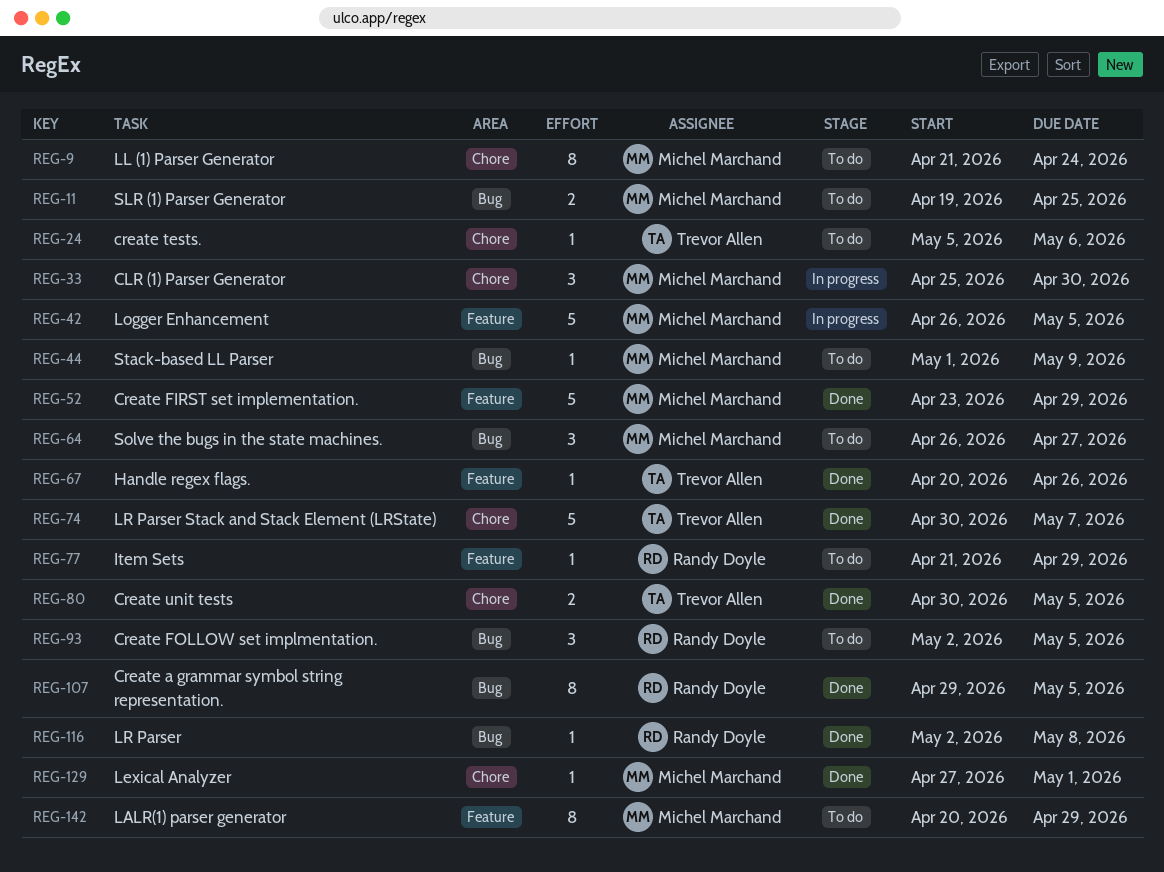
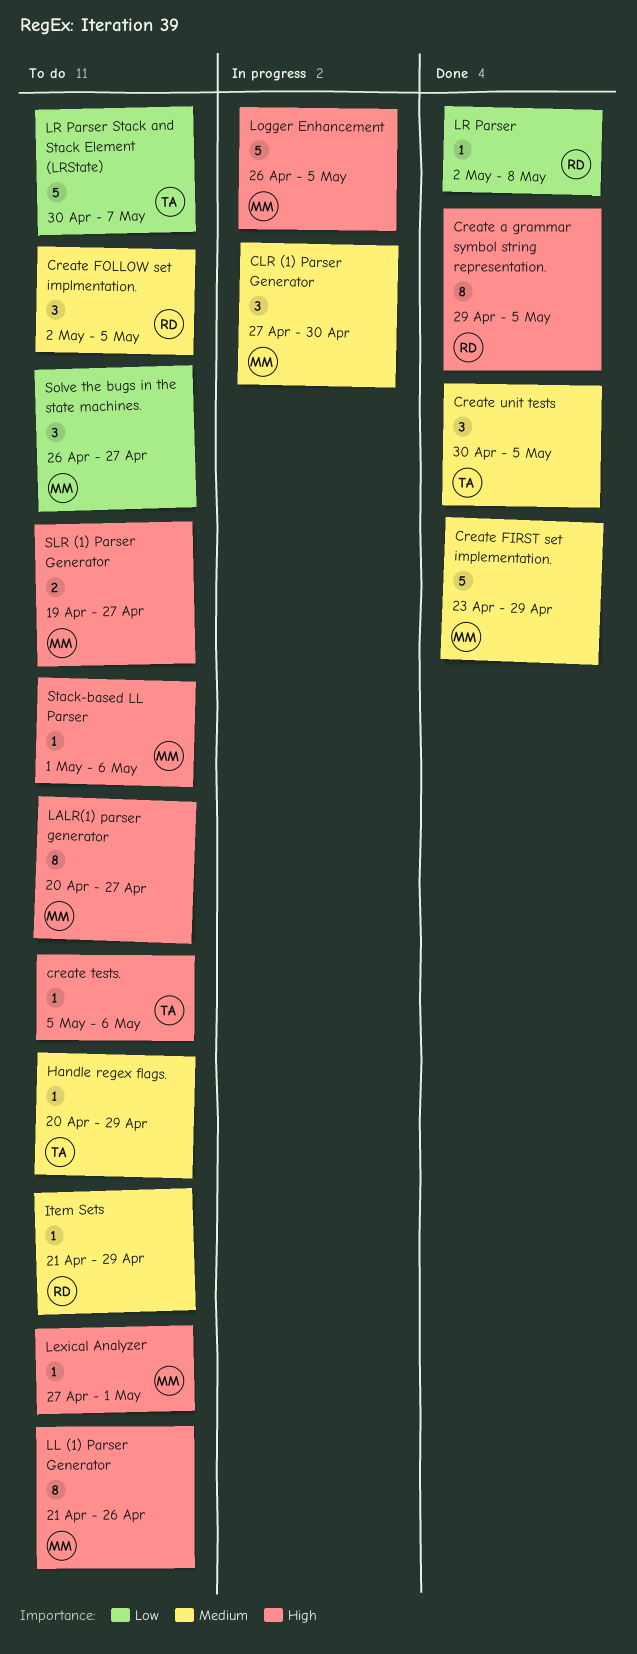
CLR (1) Parser Generator, start: Apr 25 -> Apr 27
Create unit tests, estimate: 2 -> 3
Handle regex flags., status: Done -> To do
Handle regex flags., due: Apr 26 -> Apr 29
LALR(1) parser generator, due: Apr 29 -> Apr 27
Lexical Analyzer, status: Done -> To do
LL (1) Parser Generator, due: Apr 24 -> Apr 26
LR Parser Stack and Stack Element (LRState), status: Done -> To do
SLR (1) Parser Generator, due: Apr 25 -> Apr 27
Stack-based LL Parser, due: May 9 -> May 6

